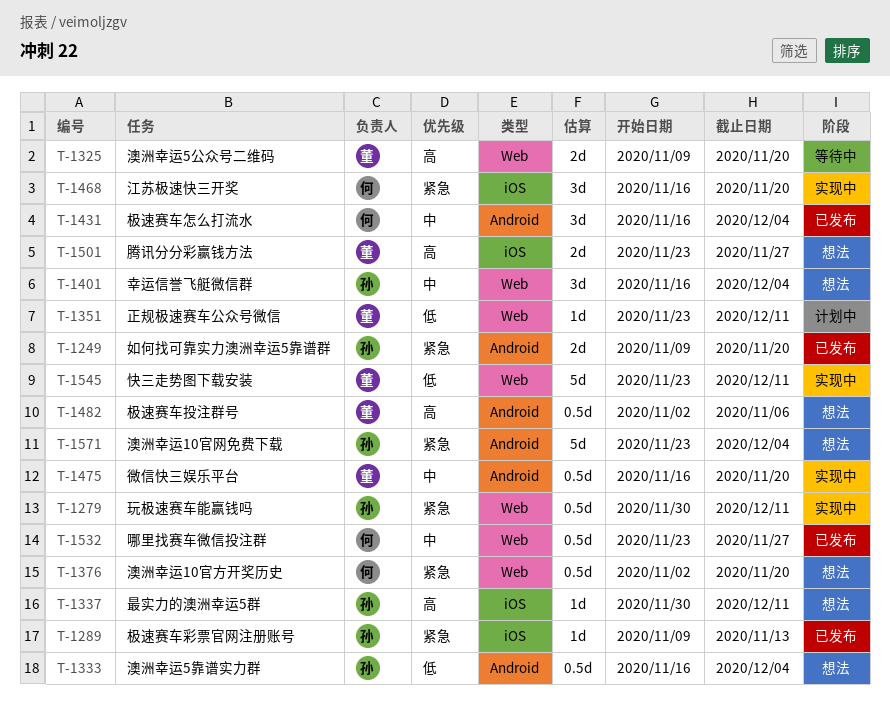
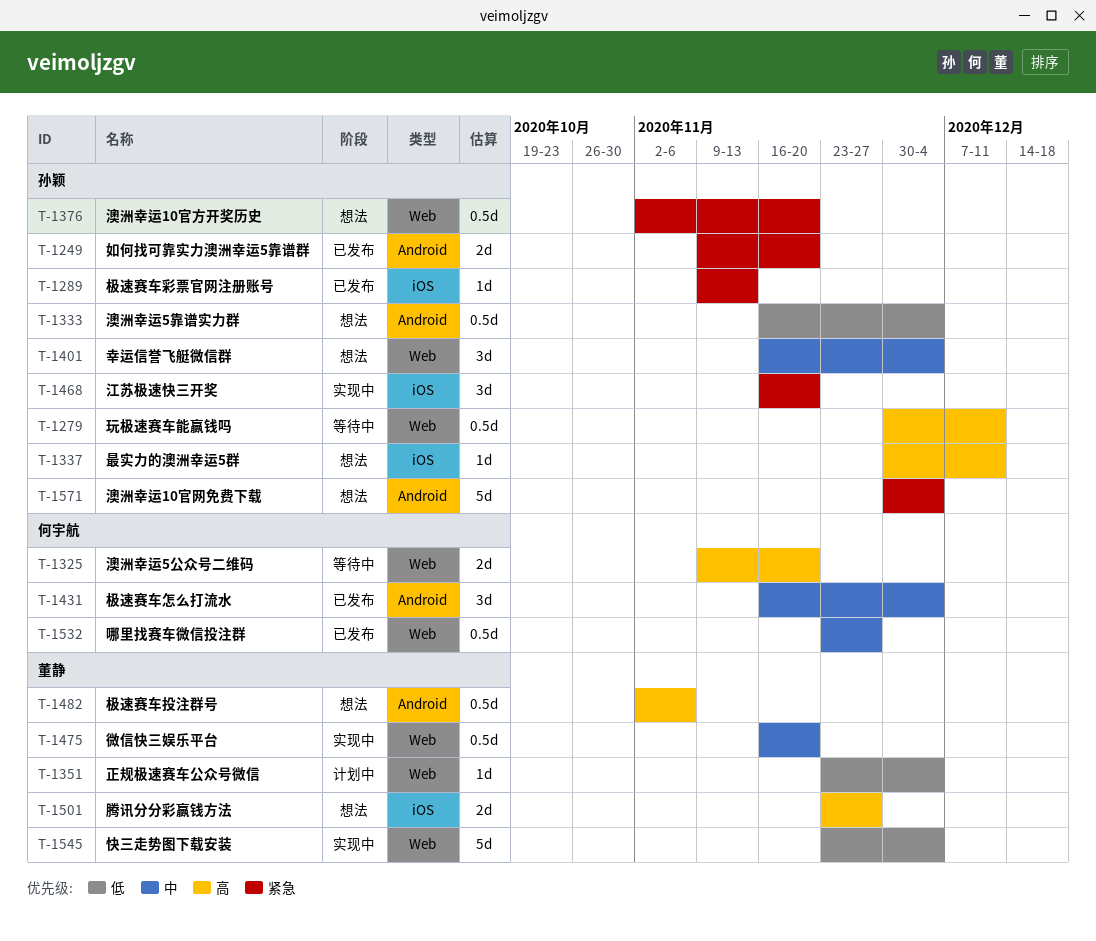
T-1279, status: 实现中 -> 等待中
T-1279, priority: 紧急 -> 高
T-1325, owner: 董静 -> 何宇航
T-1351, due: Dec 11 -> Dec 4
T-1376, owner: 何宇航 -> 孙颖
T-1468, owner: 何宇航 -> 孙颖
T-1475, label: Android -> Web
T-1545, due: Dec 11 -> Dec 4
T-1571, start: Nov 23 -> Nov 30

